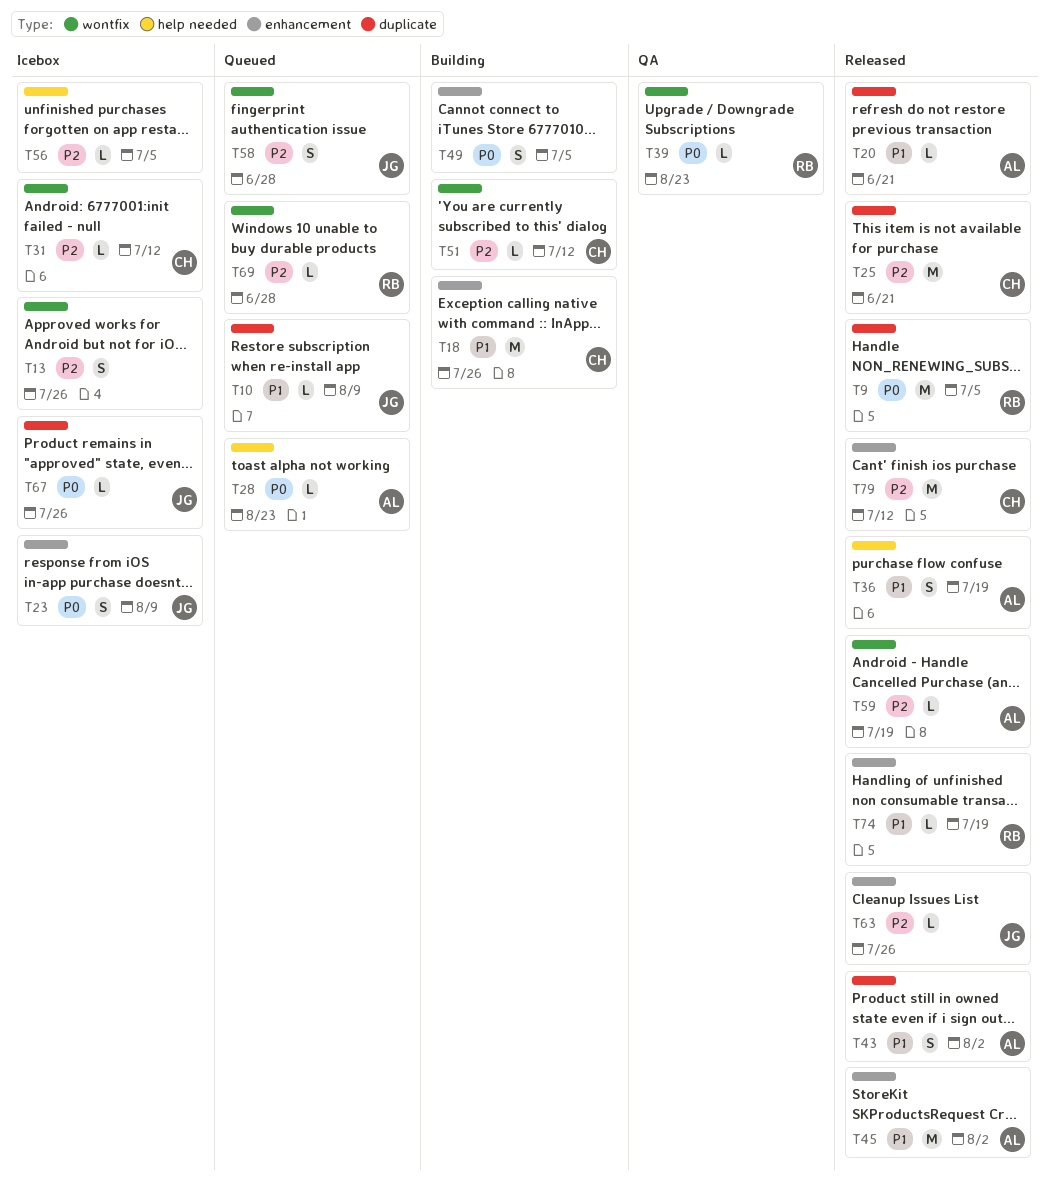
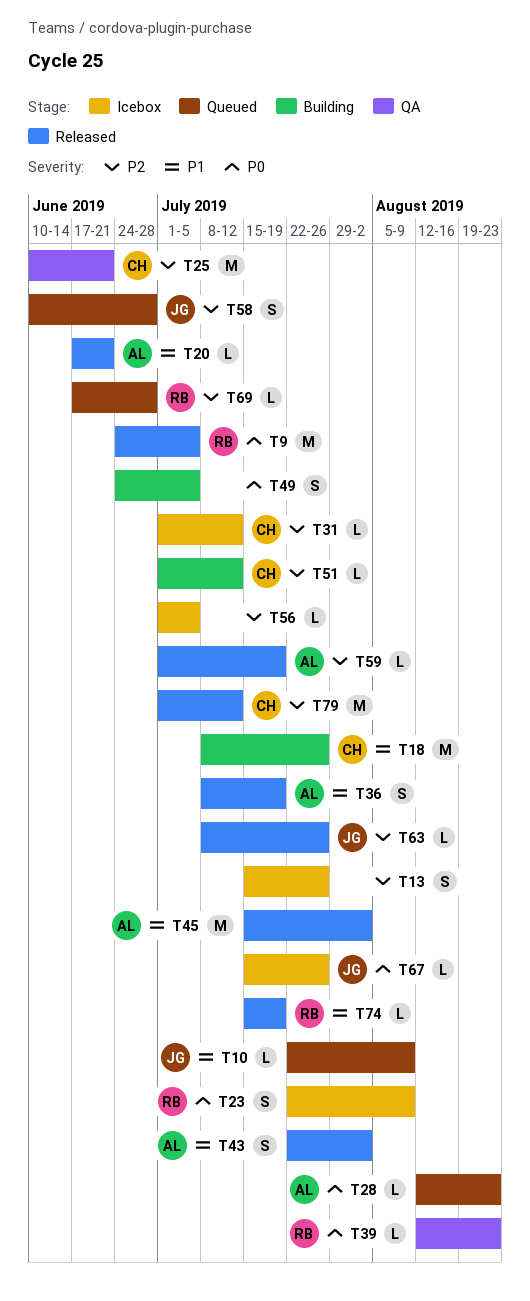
T23, owner: JG -> RB
T25, status: Released -> QA

